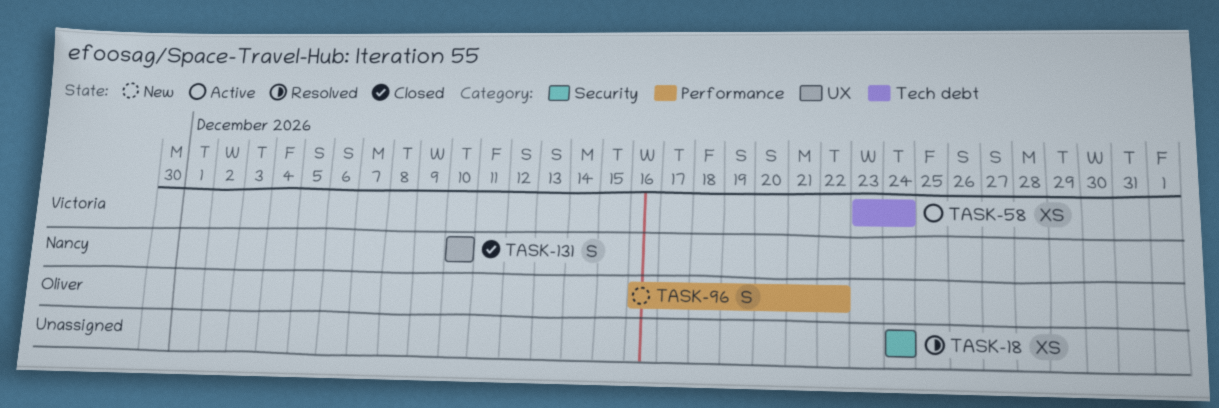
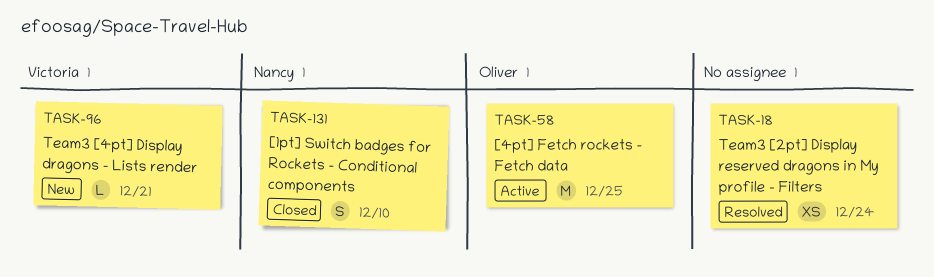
TASK-58, owner: Victoria -> Oliver
TASK-58, estimate: XS -> M
TASK-58, due: Dec 24 -> Dec 25
TASK-96, owner: Oliver -> Victoria
TASK-96, estimate: S -> L
TASK-96, due: Dec 22 -> Dec 21

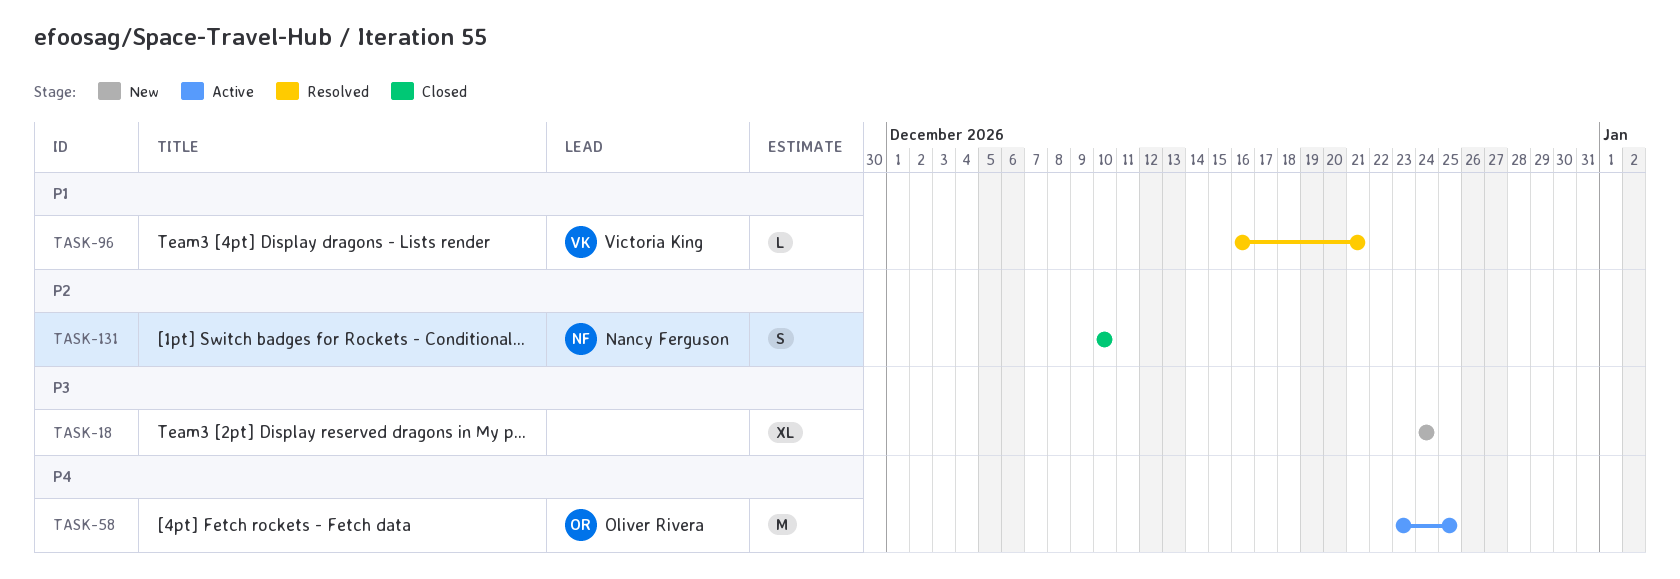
TASK-18, status: Resolved -> New
TASK-18, estimate: XS -> XL
TASK-96, status: New -> Resolved

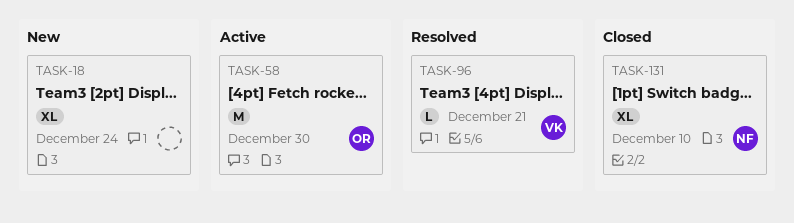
TASK-58, due: Dec 25 -> Dec 30
TASK-131, estimate: S -> XL

